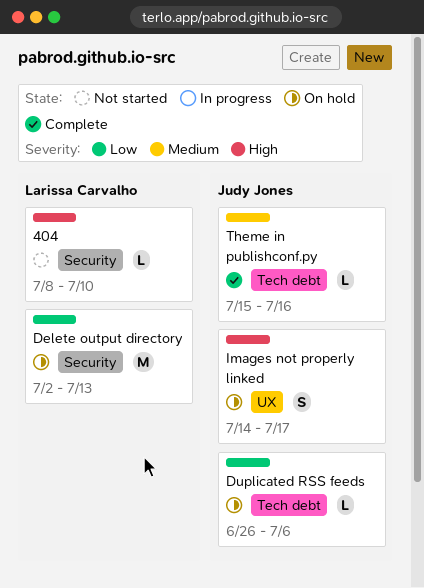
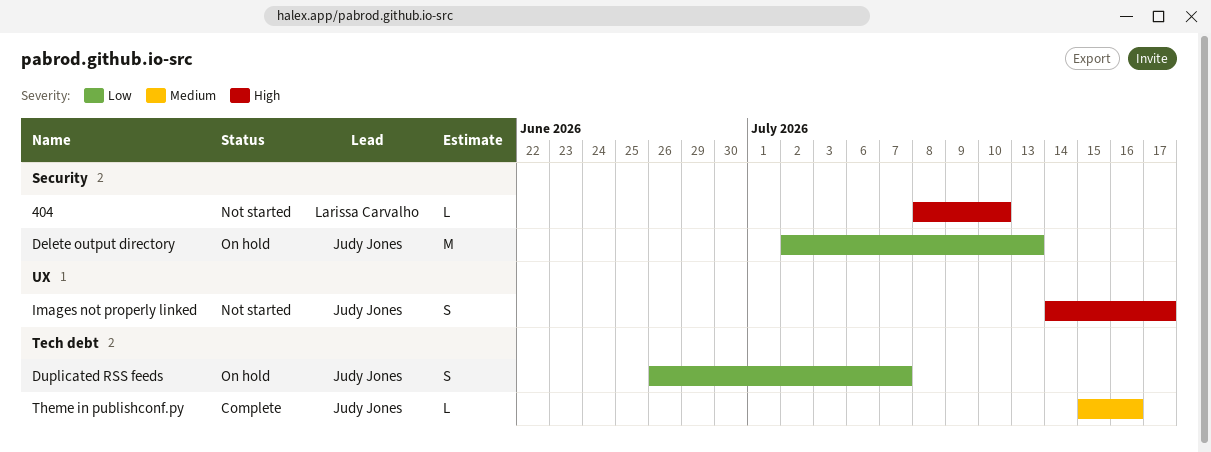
Delete output directory, owner: Larissa Carvalho -> Judy Jones
Duplicated RSS feeds, estimate: L -> S
Duplicated RSS feeds, due: Jul 6 -> Jul 7
Images not properly linked, status: On hold -> Not started

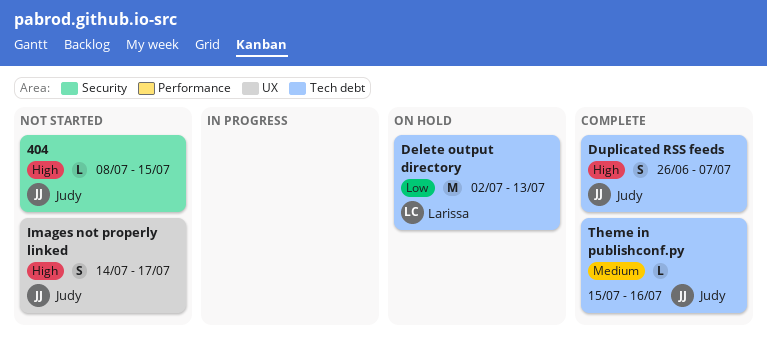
404, owner: Larissa Carvalho -> Judy Jones
404, due: Jul 10 -> Jul 15
Delete output directory, owner: Judy Jones -> Larissa Carvalho
Delete output directory, label: Security -> Tech debt
Duplicated RSS feeds, status: On hold -> Complete
Duplicated RSS feeds, priority: Low -> High

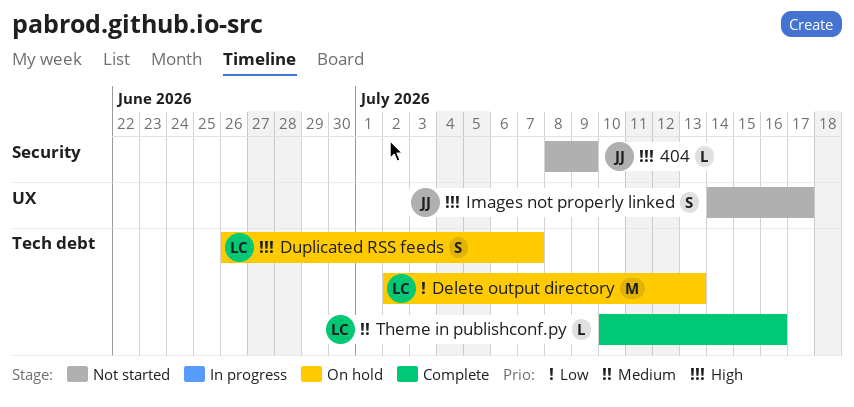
404, due: Jul 15 -> Jul 9
Duplicated RSS feeds, status: Complete -> On hold
Duplicated RSS feeds, owner: Judy -> Larissa
Theme in publishconf.py, owner: Judy -> Larissa
Theme in publishconf.py, start: Jul 15 -> Jul 10

